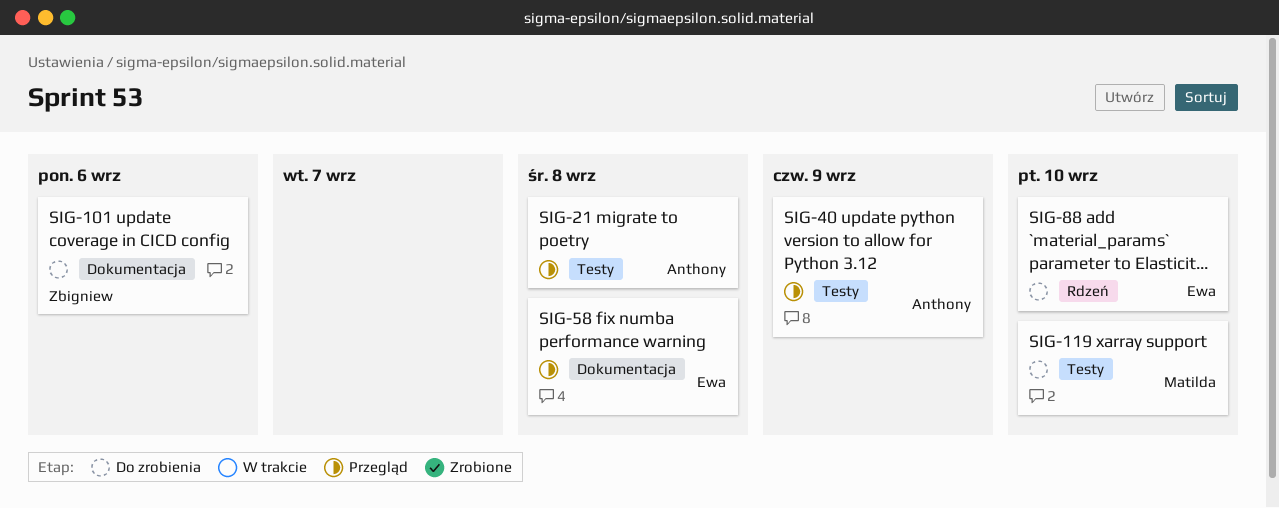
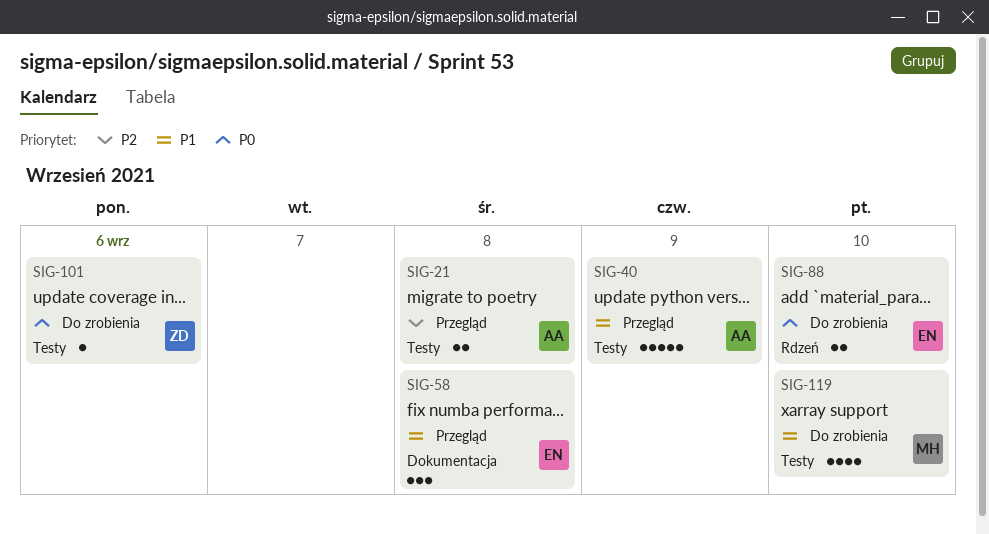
SIG-101, label: Dokumentacja -> Testy

